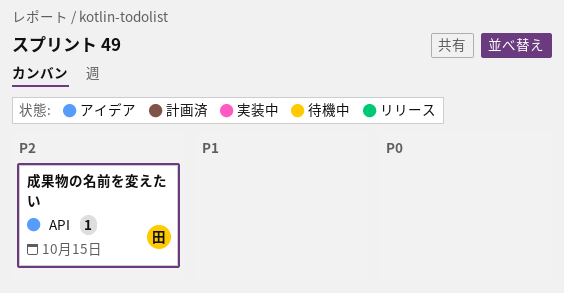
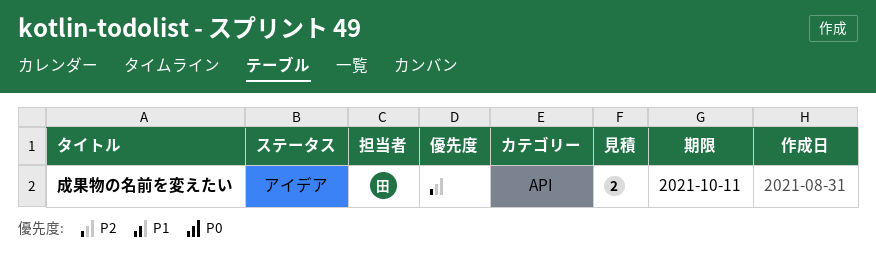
成果物の名前を変えたい, estimate: 1 -> 2
成果物の名前を変えたい, due: Oct 15 -> Oct 11

